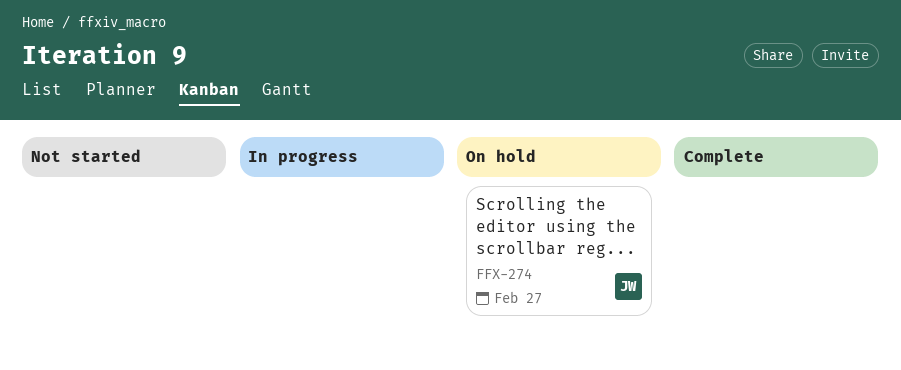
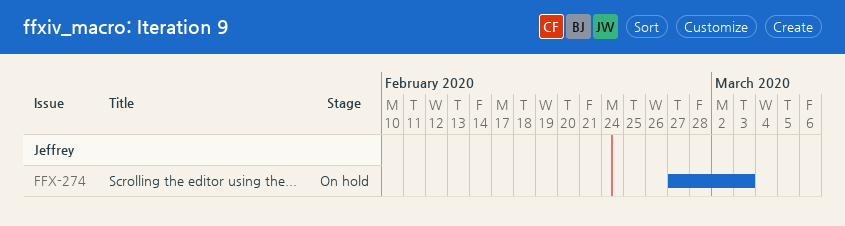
FFX-274, due: Feb 27 -> Mar 3

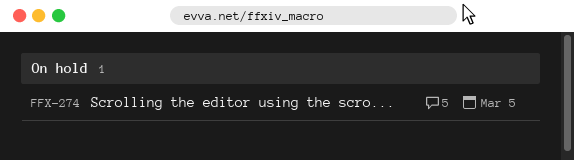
FFX-274, due: Mar 3 -> Mar 5

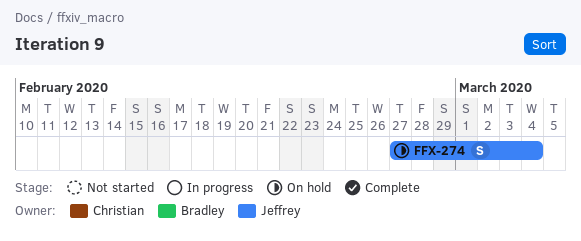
FFX-274, due: Mar 5 -> Mar 4

